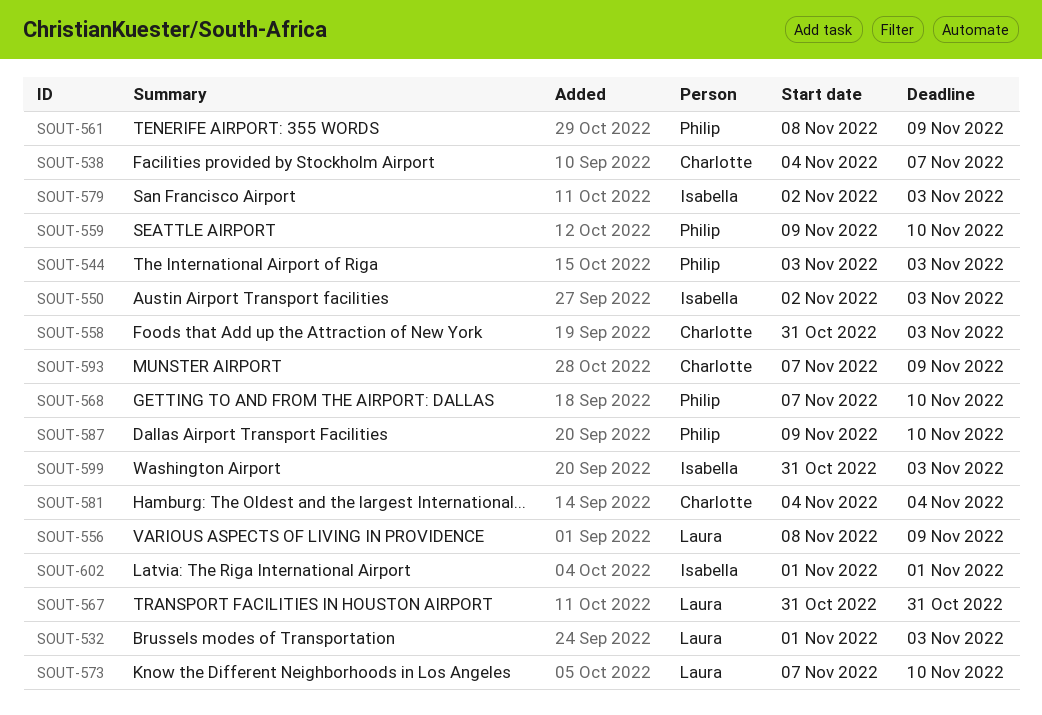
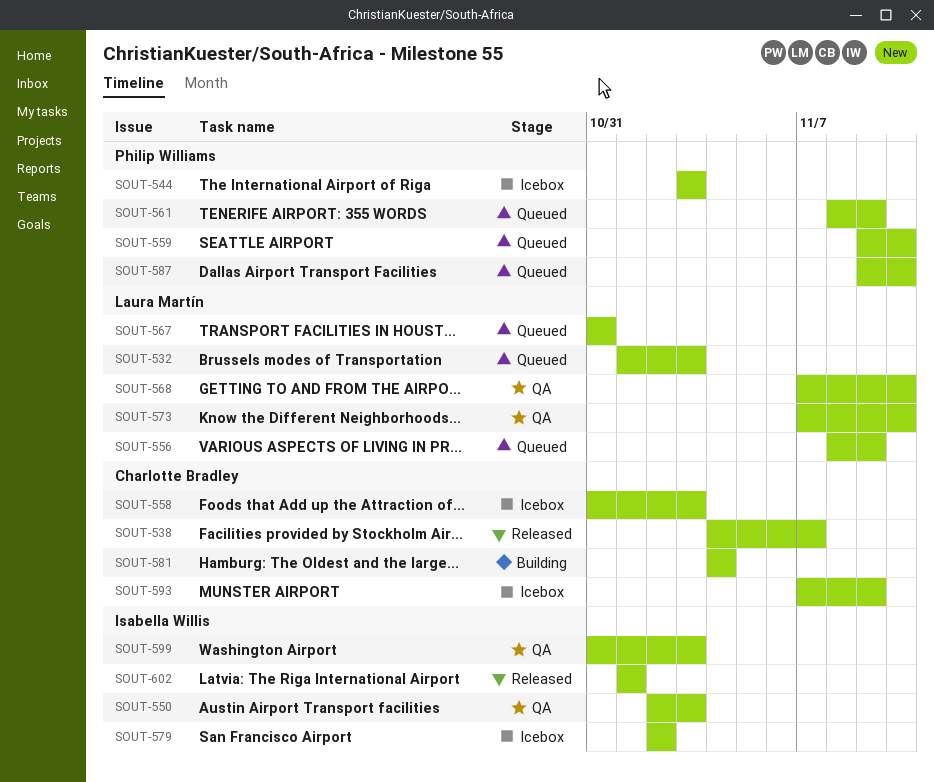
SOUT-568, owner: Philip Williams -> Laura Martín
SOUT-579, due: Nov 3 -> Nov 2

